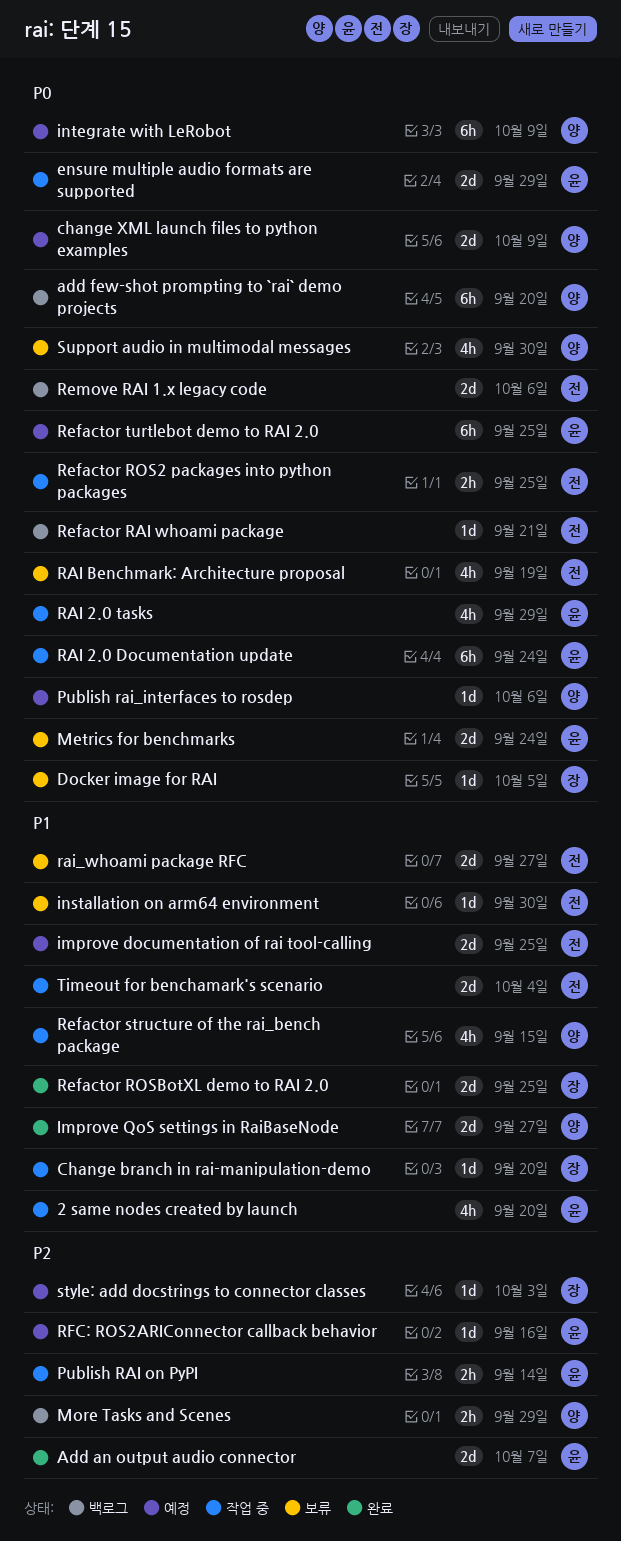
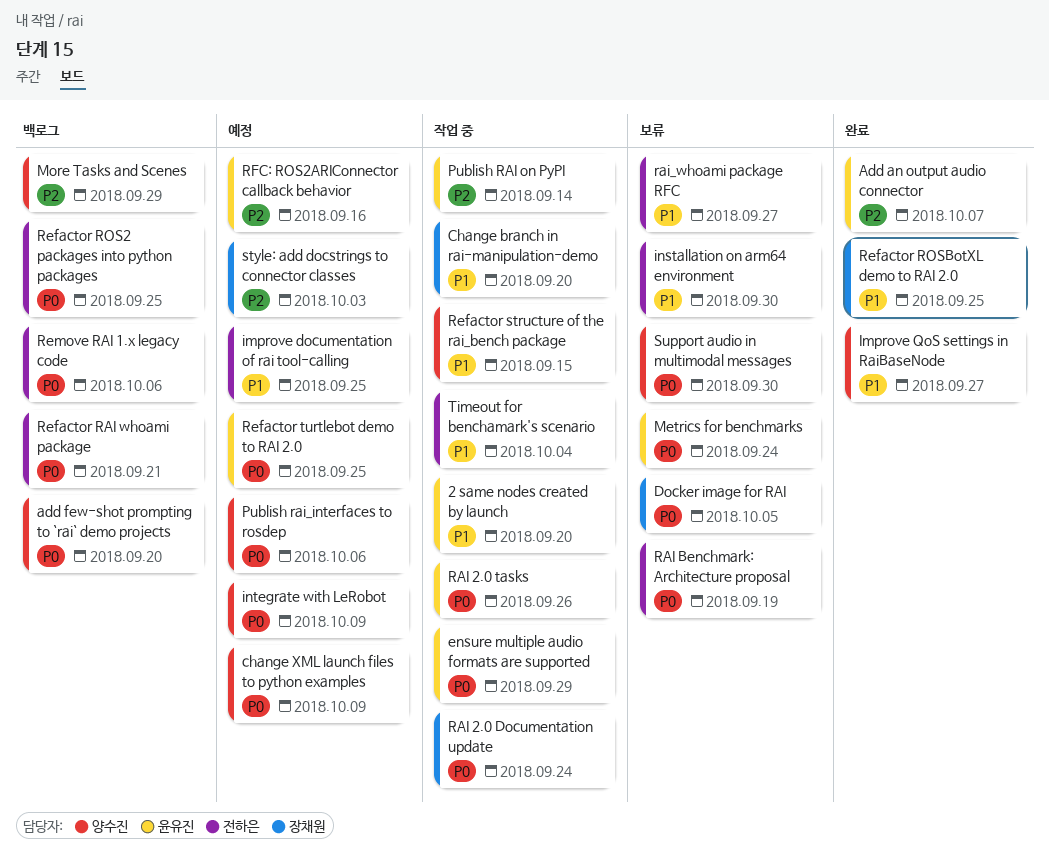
RAI 2.0 Documentation update, owner: 윤유진 -> 장채원
RAI 2.0 tasks, due: Sep 29 -> Sep 26
Refactor ROS2 packages into python packages, status: 작업 중 -> 백로그

